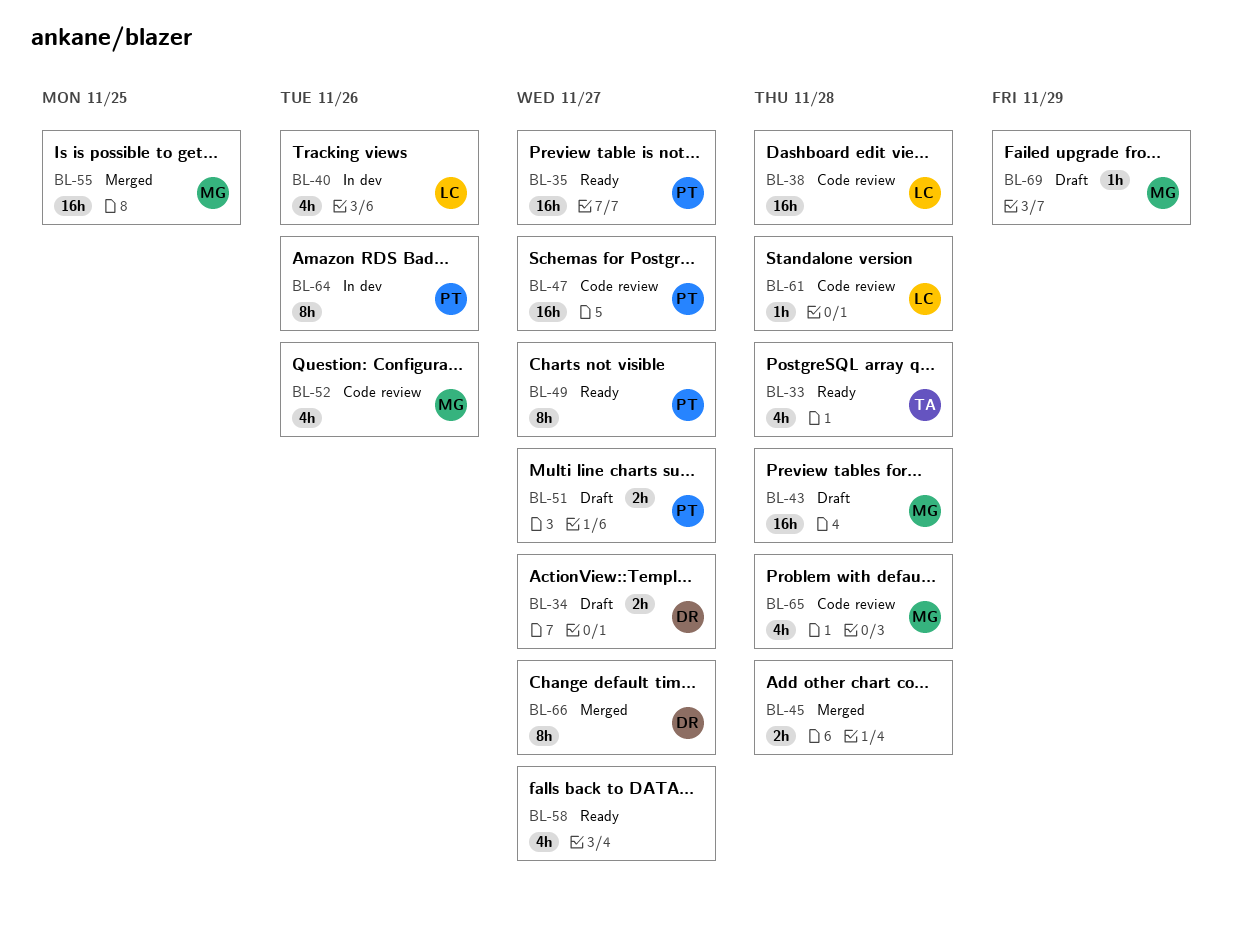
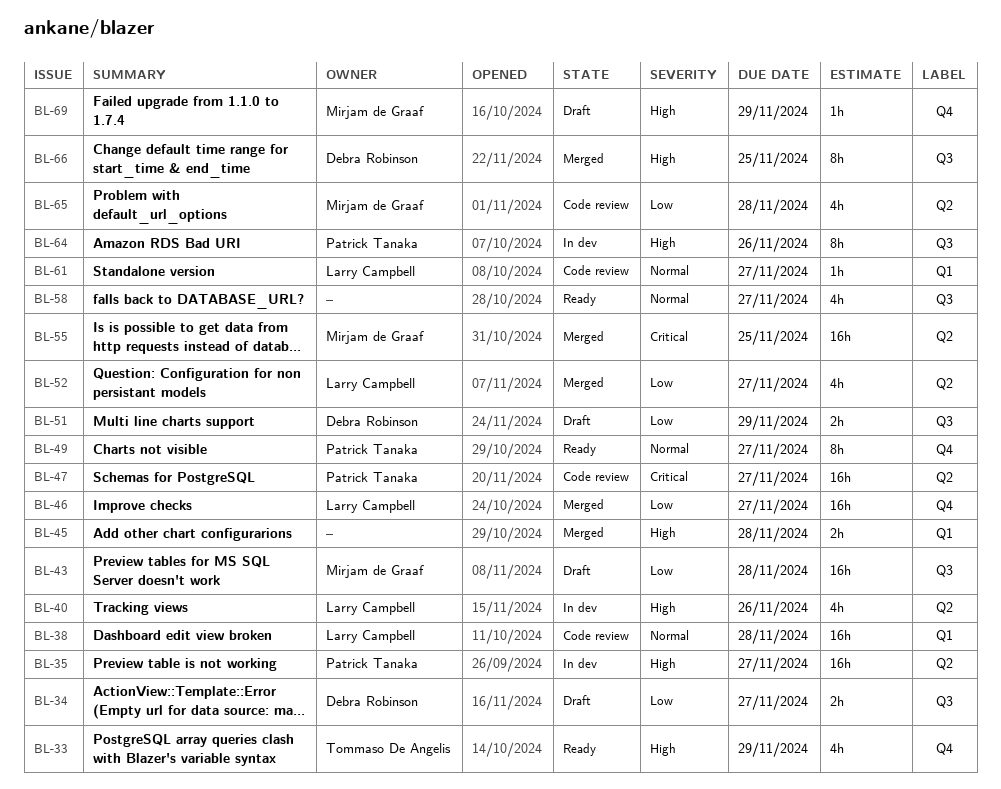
BL-33, due: Nov 28 -> Nov 29
BL-35, status: Ready -> In dev
BL-46: none -> present
BL-51, owner: Patrick Tanaka -> Debra Robinson
BL-51, due: Nov 27 -> Nov 29
BL-52, status: Code review -> Merged
BL-52, owner: Mirjam de Graaf -> Larry Campbell
BL-52, due: Nov 26 -> Nov 27
BL-61, due: Nov 28 -> Nov 27
BL-66, due: Nov 27 -> Nov 25

